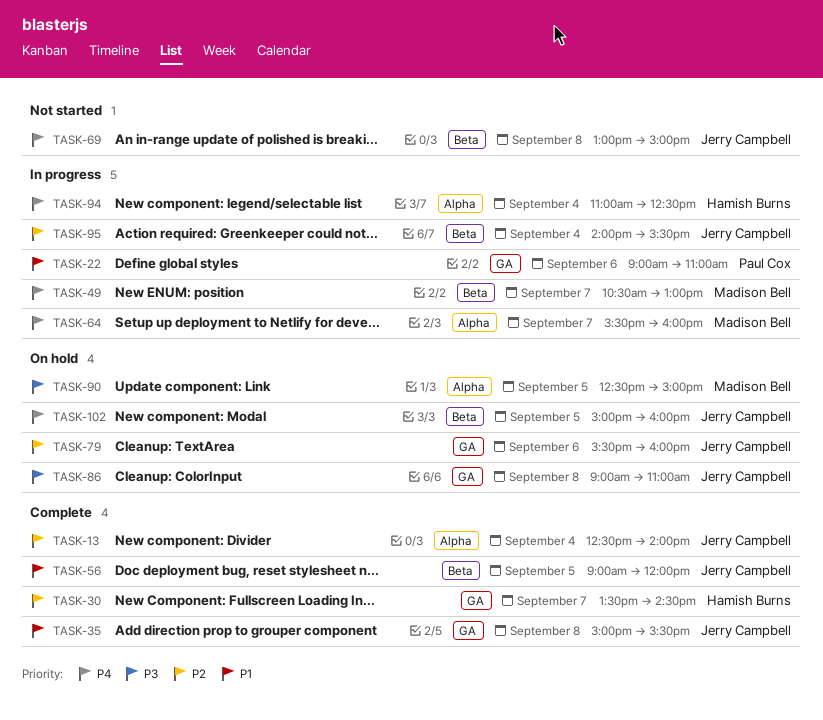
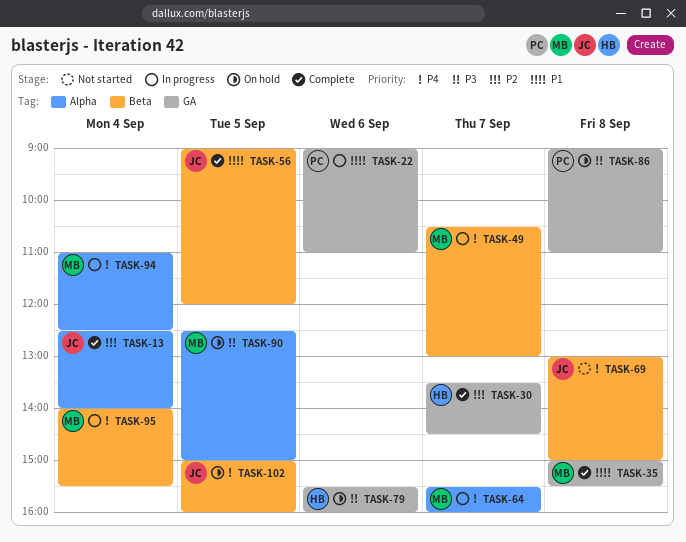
TASK-35, owner: Jerry Campbell -> Madison Bell
TASK-79, owner: Jerry Campbell -> Hamish Burns
TASK-79, priority: P2 -> P3
TASK-86, owner: Jerry Campbell -> Paul Cox
TASK-94, owner: Hamish Burns -> Madison Bell
TASK-95, owner: Jerry Campbell -> Madison Bell
TASK-95, priority: P2 -> P4

